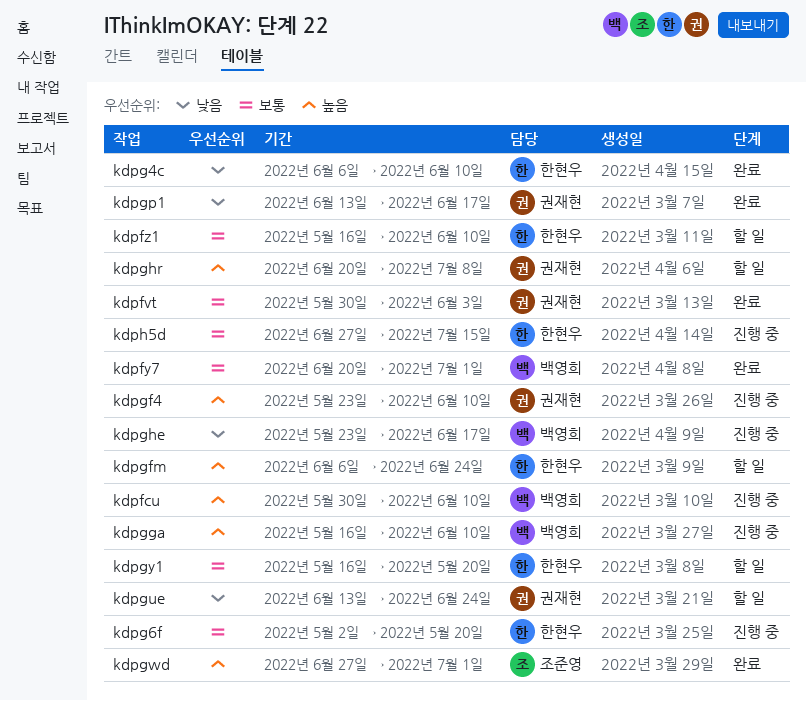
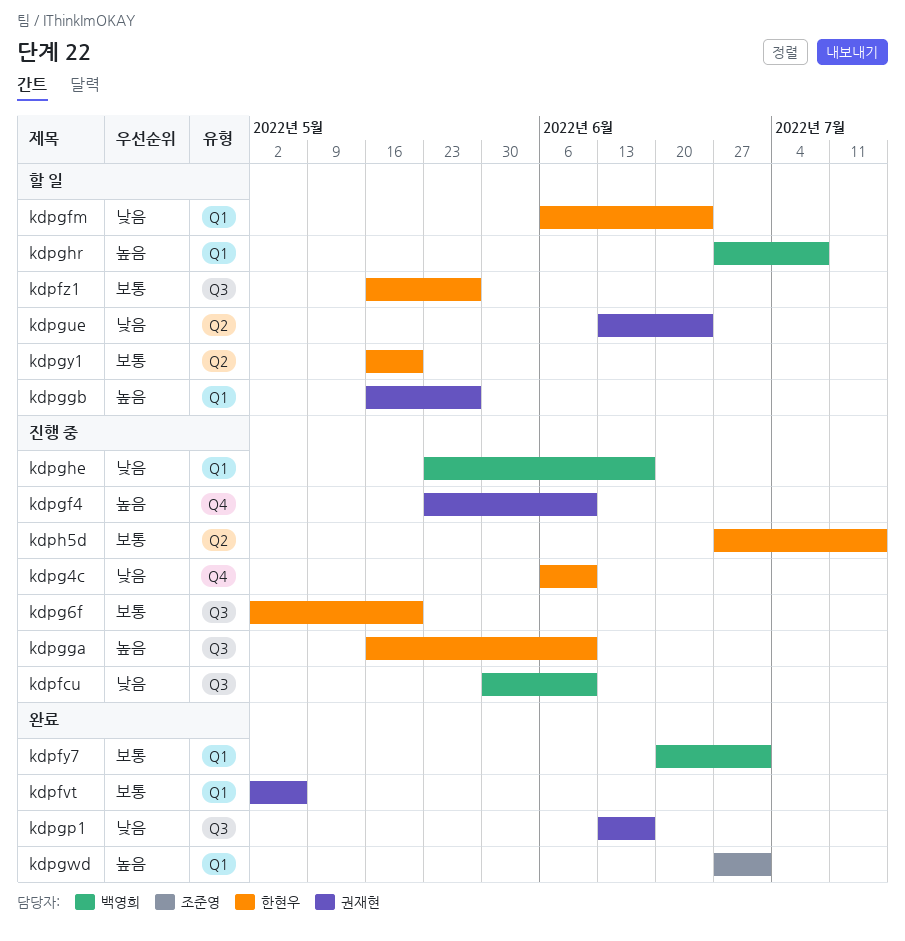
kdpfcu, priority: 높음 -> 낮음
kdpfvt, start: May 30 -> May 2
kdpfvt, due: Jun 3 -> May 6
kdpfz1, due: Jun 10 -> May 27
kdpg4c, status: 완료 -> 진행 중
kdpgfm, priority: 높음 -> 낮음
kdpgga, owner: 백영희 -> 한현우
kdpggb: none -> present
kdpghr, owner: 권재현 -> 백영희
kdpghr, start: Jun 20 -> Jun 27

